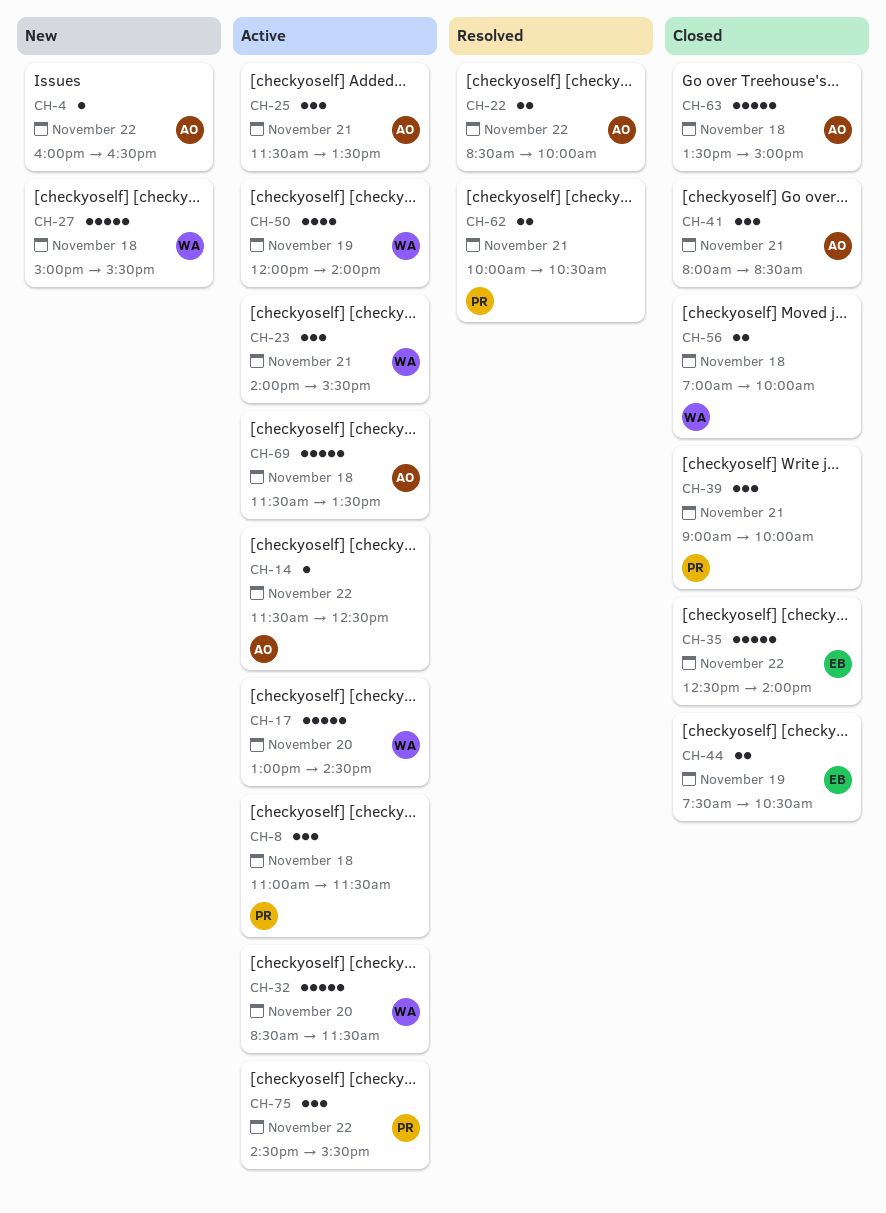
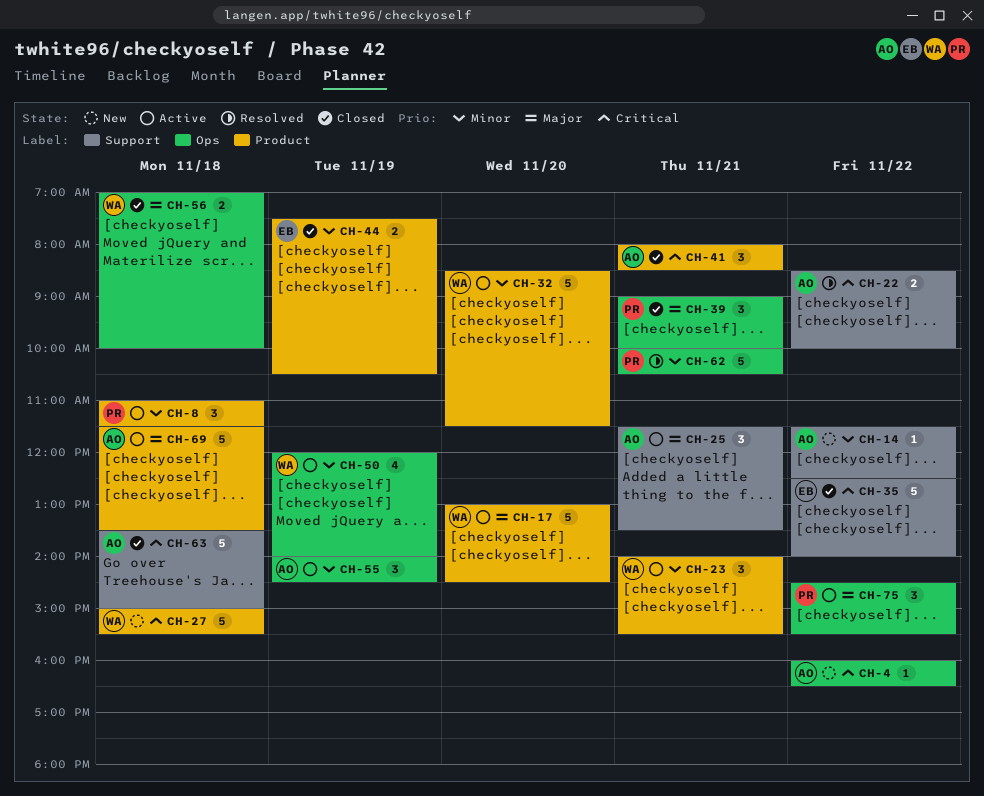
CH-14, status: Active -> New
CH-55: none -> present
CH-62, estimate: 2 -> 5

